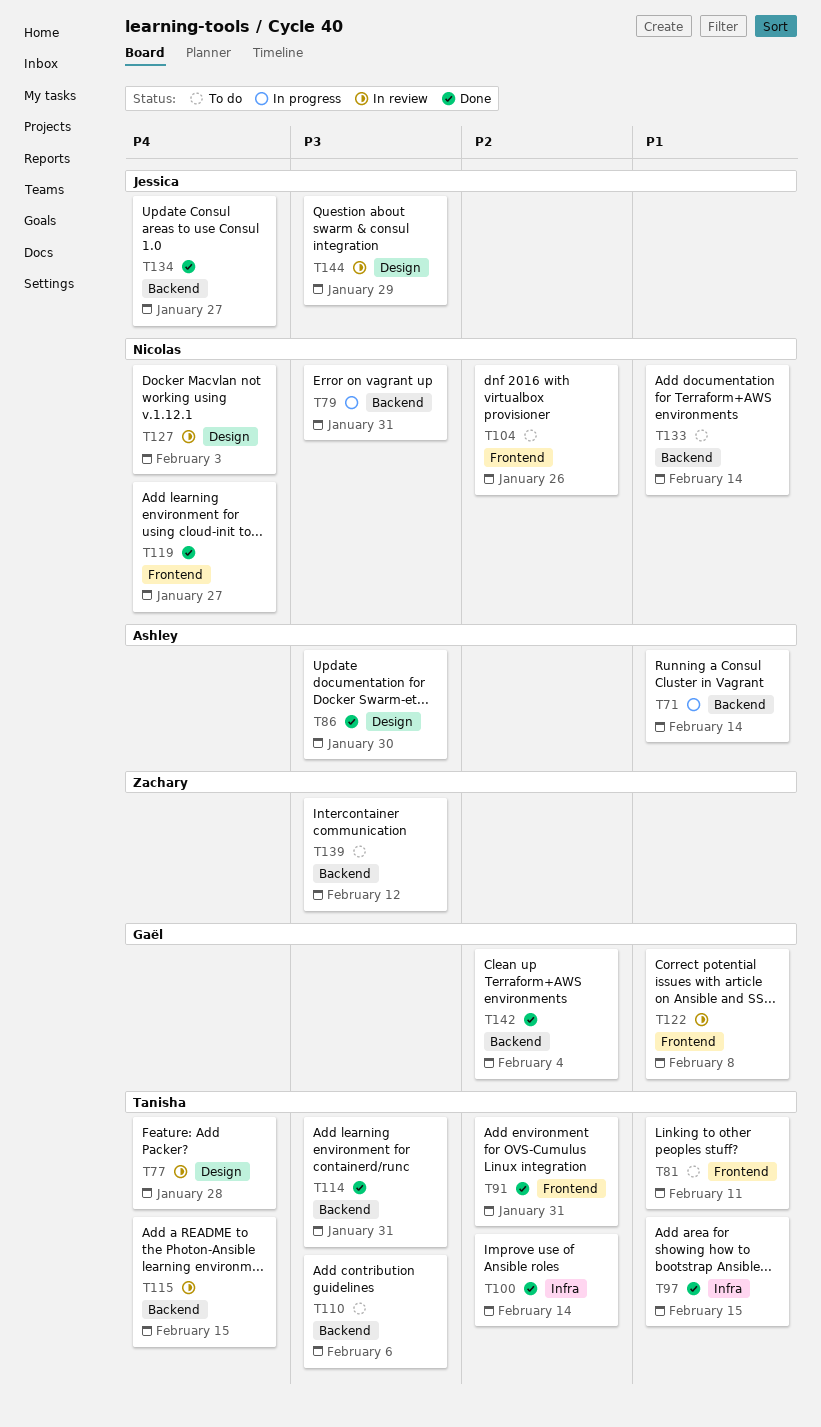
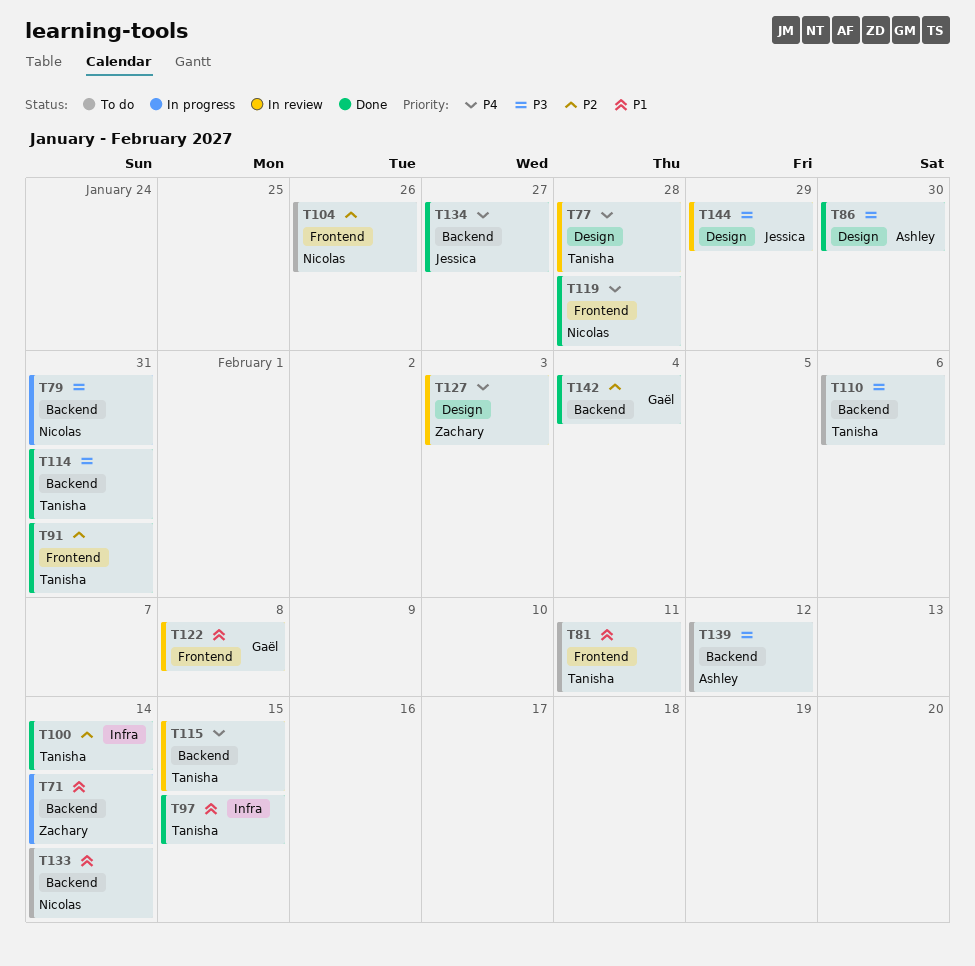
T71, owner: Ashley -> Zachary
T119, due: Jan 27 -> Jan 28
T127, owner: Nicolas -> Zachary
T139, owner: Zachary -> Ashley

